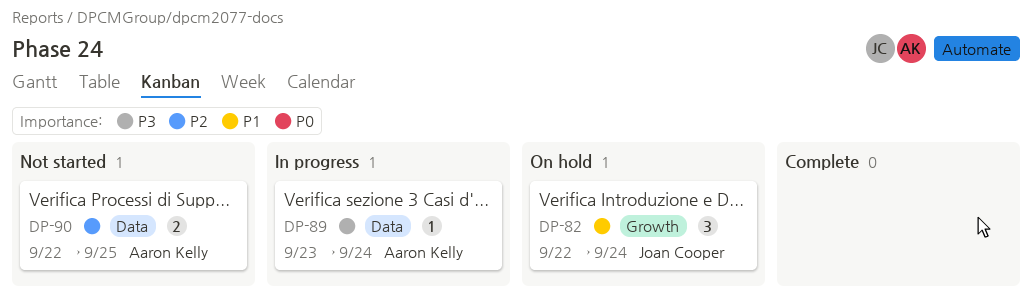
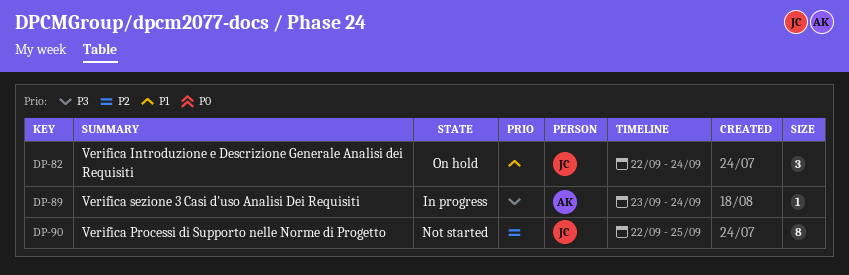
DP-90, owner: Aaron Kelly -> Joan Cooper
DP-90, estimate: 2 -> 8

